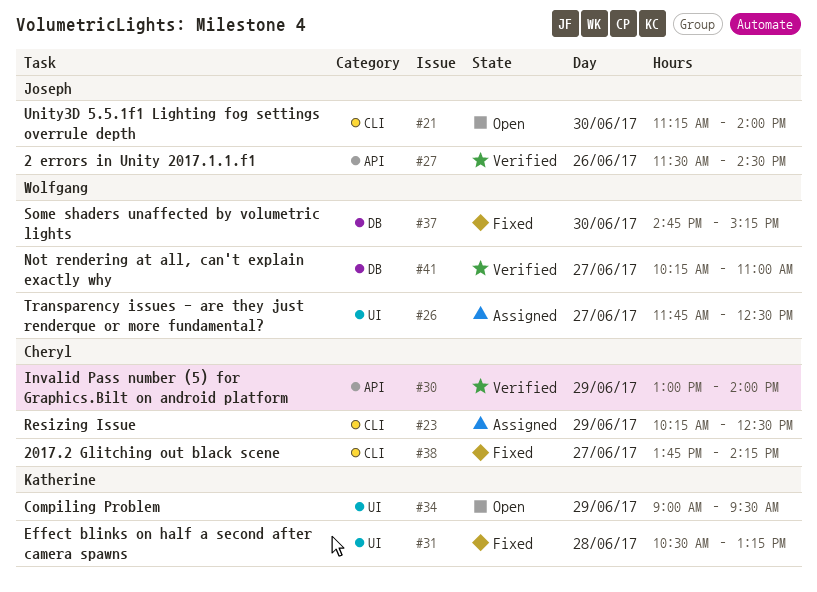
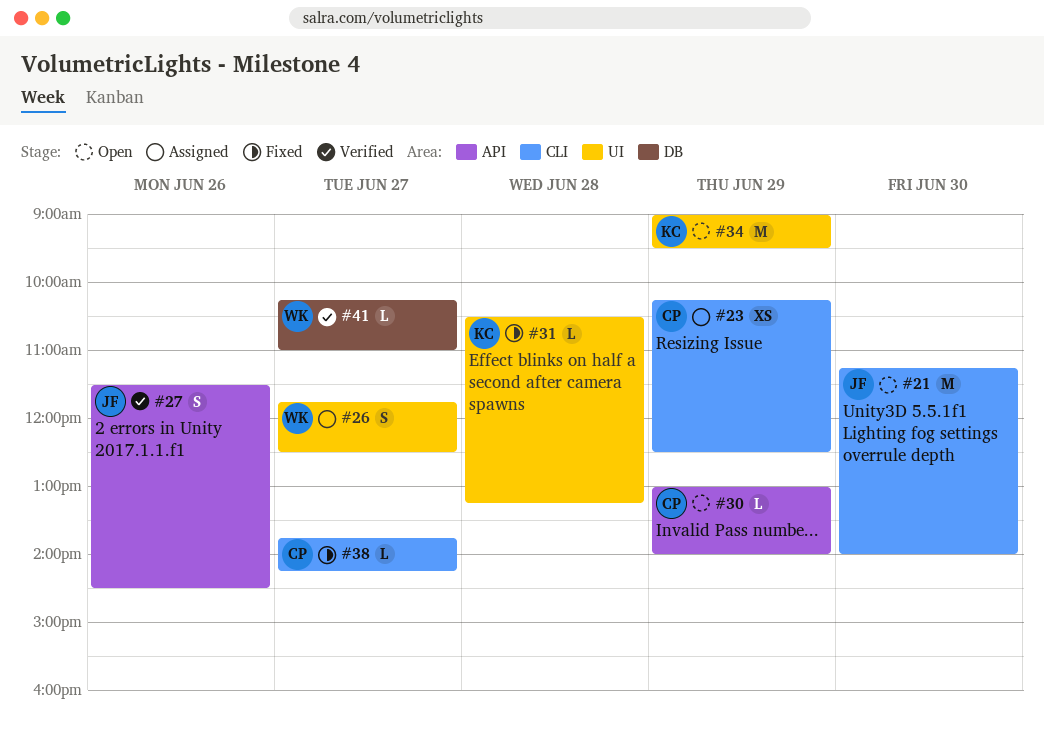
#30, status: Verified -> Open
#37: present -> none

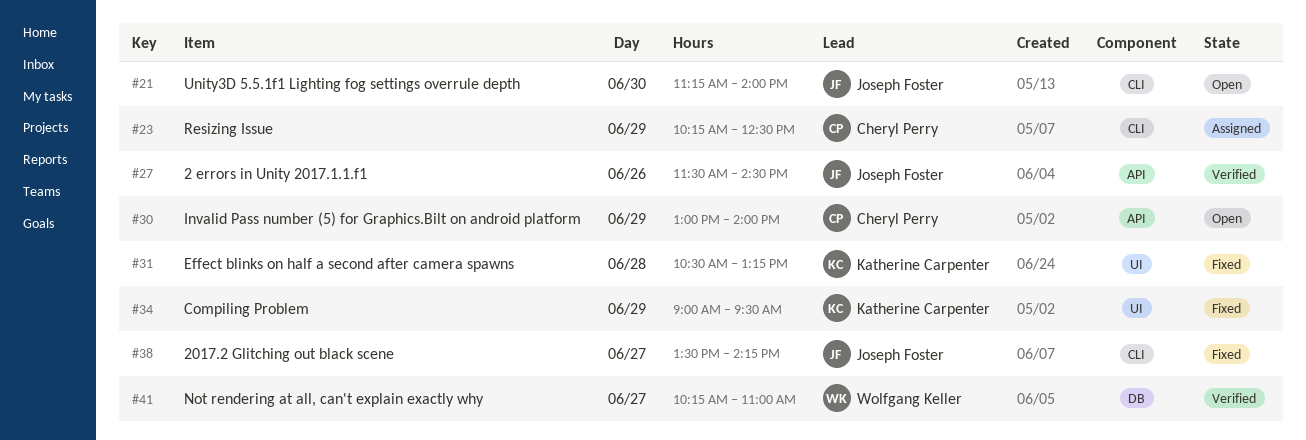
#26: present -> none
#34, status: Open -> Fixed
#38, owner: Cheryl Perry -> Joseph Foster
#38, begins: 13:45 -> 13:30

